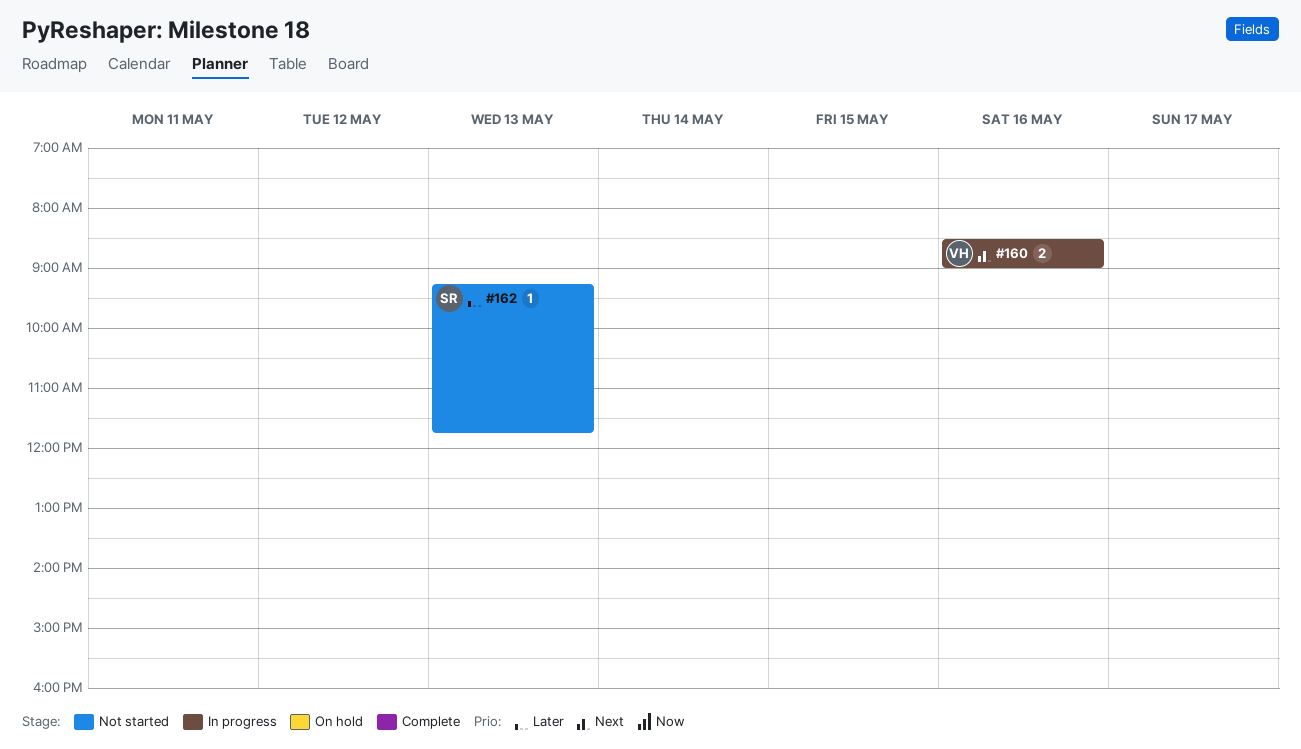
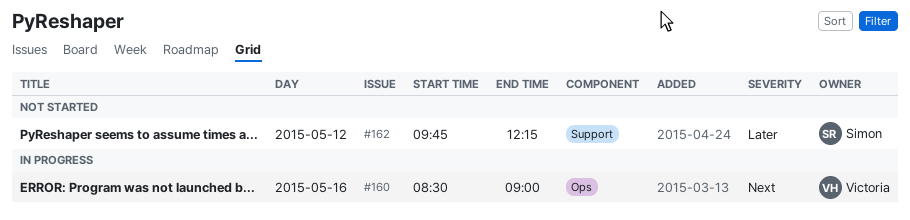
#162, day: May 13 -> May 12
#162, begins: 09:15 -> 09:45
#162, ends: 11:45 -> 12:15

